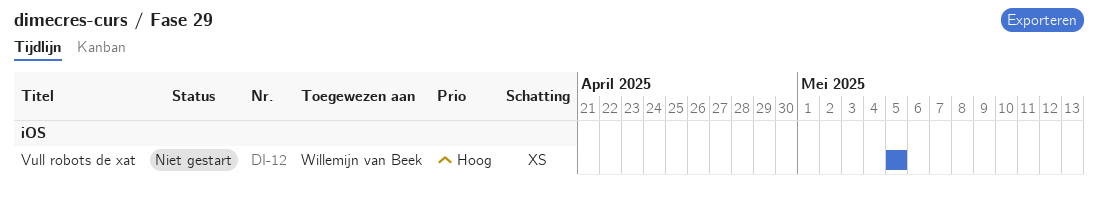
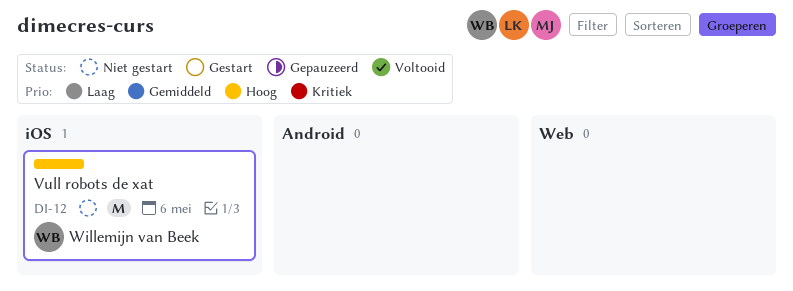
DI-12, estimate: XS -> M
DI-12, due: May 5 -> May 6

